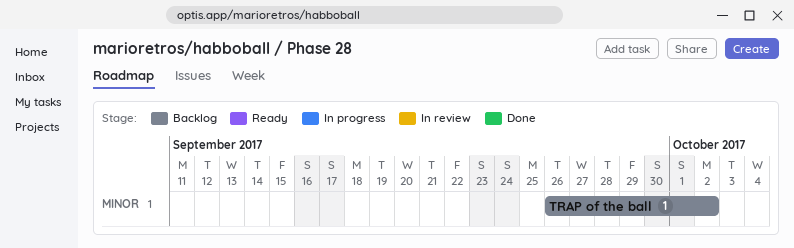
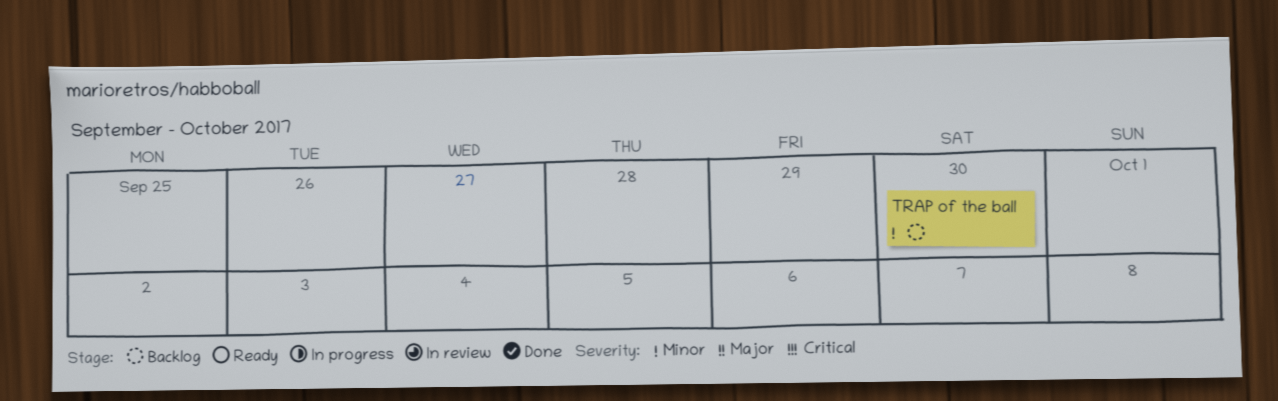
TRAP of the ball, due: Oct 2 -> Sep 30

